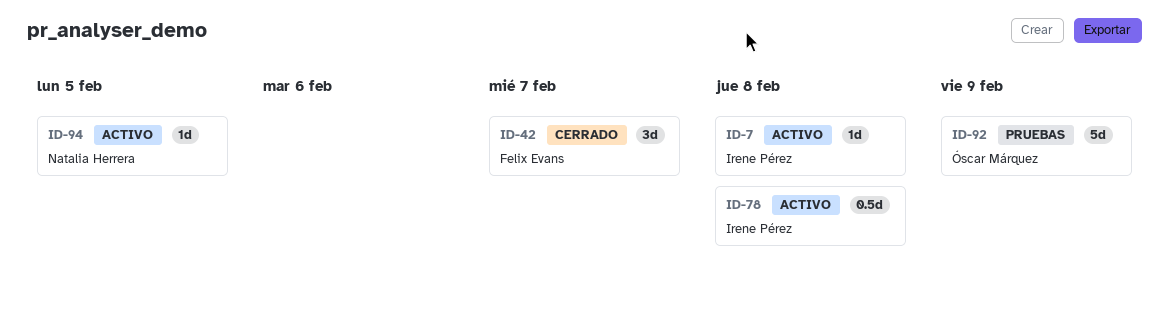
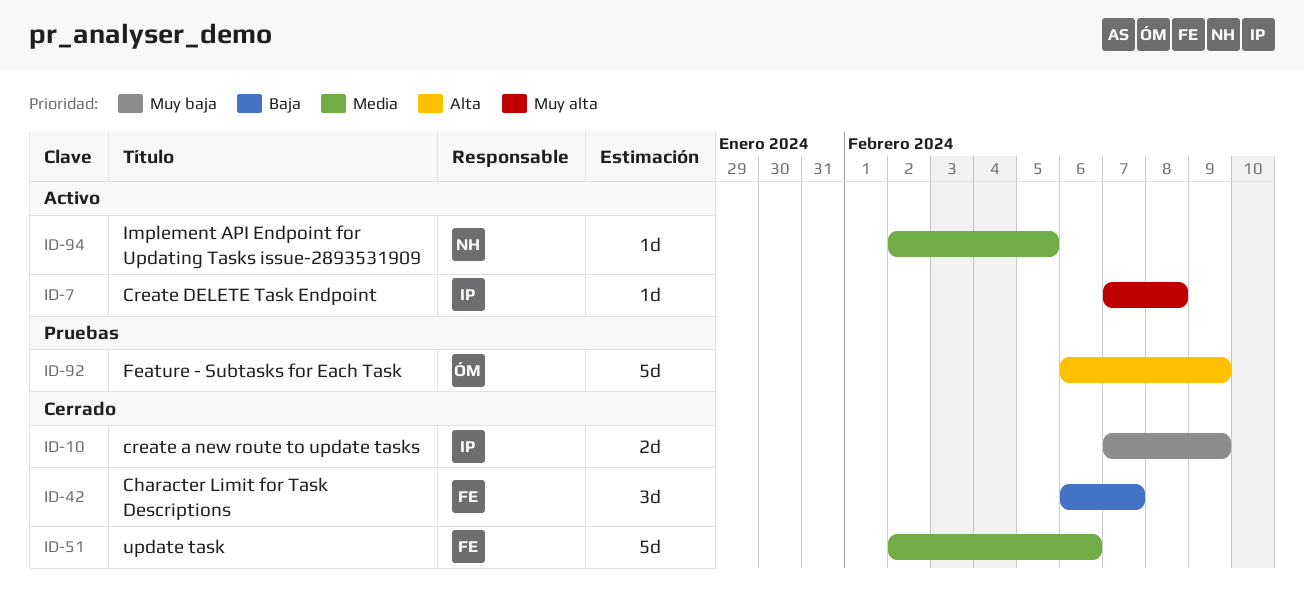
ID-10: none -> present
ID-51: none -> present
ID-78: present -> none

